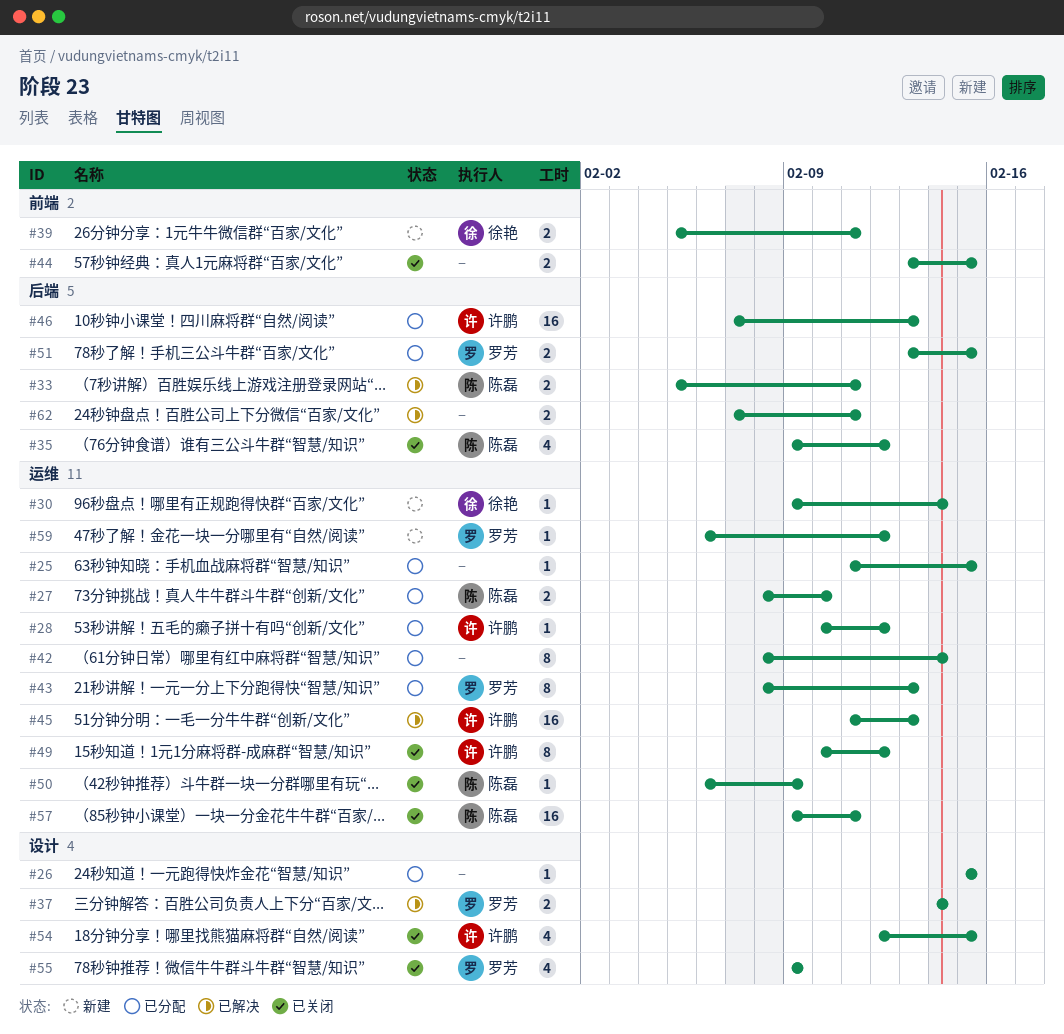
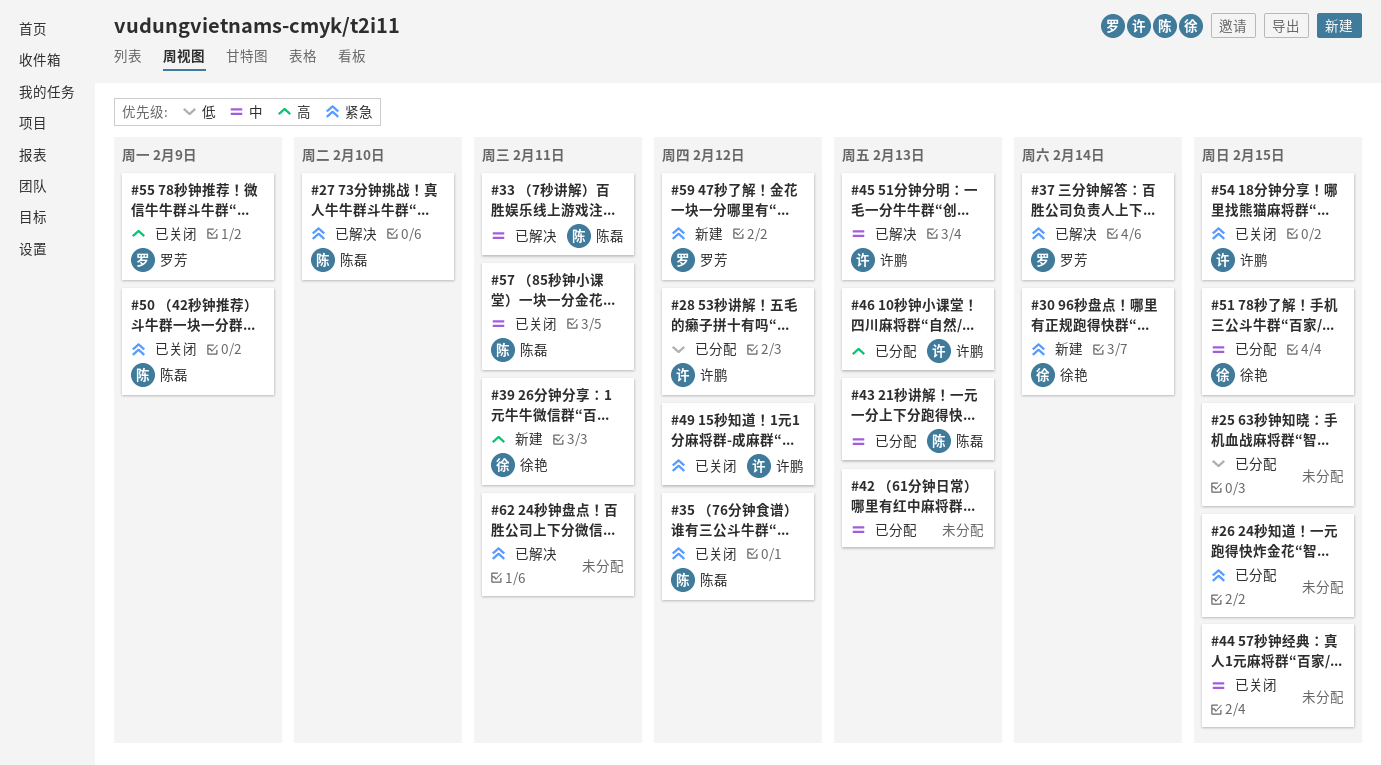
#27, status: 已分配 -> 已解决
#42, due: Feb 14 -> Feb 13
#43, owner: 罗芳 -> 陈磊
#51, owner: 罗芳 -> 徐艳

